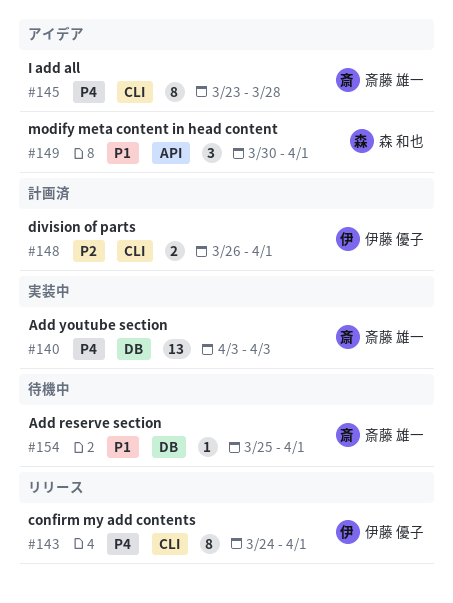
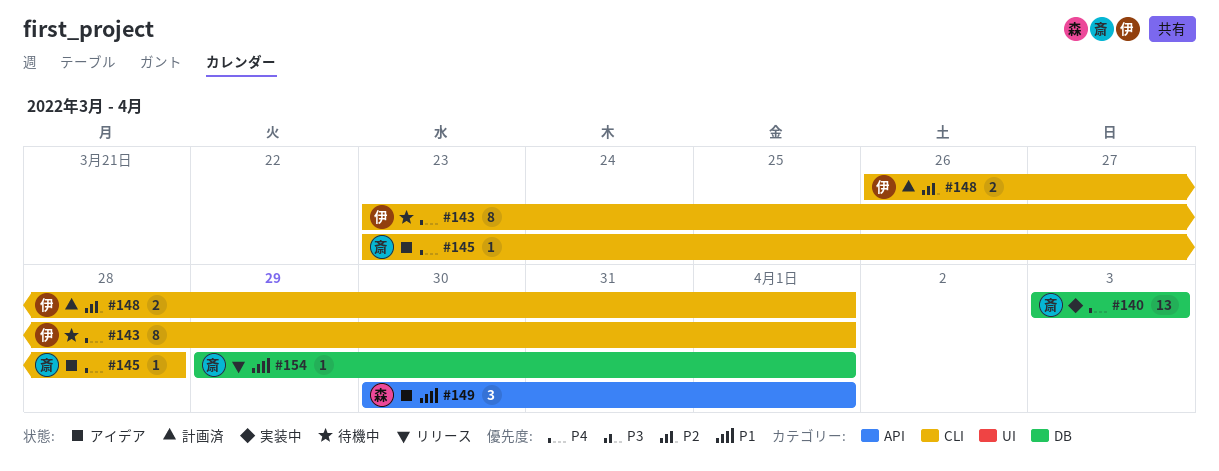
#143, status: リリース -> 待機中
#143, start: Mar 24 -> Mar 23
#145, estimate: 8 -> 1
#154, status: 待機中 -> リリース
#154, start: Mar 25 -> Mar 29

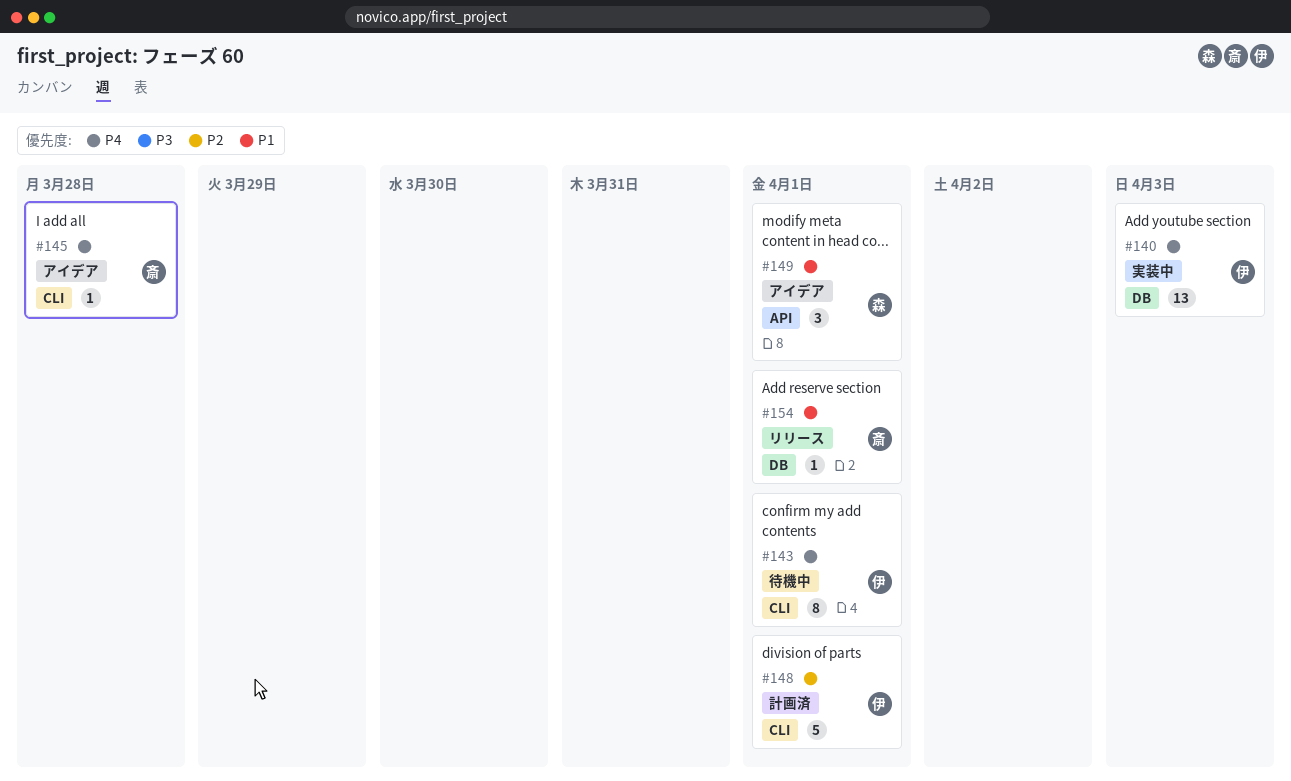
#140, owner: 斎 -> 伊
#148, estimate: 2 -> 5

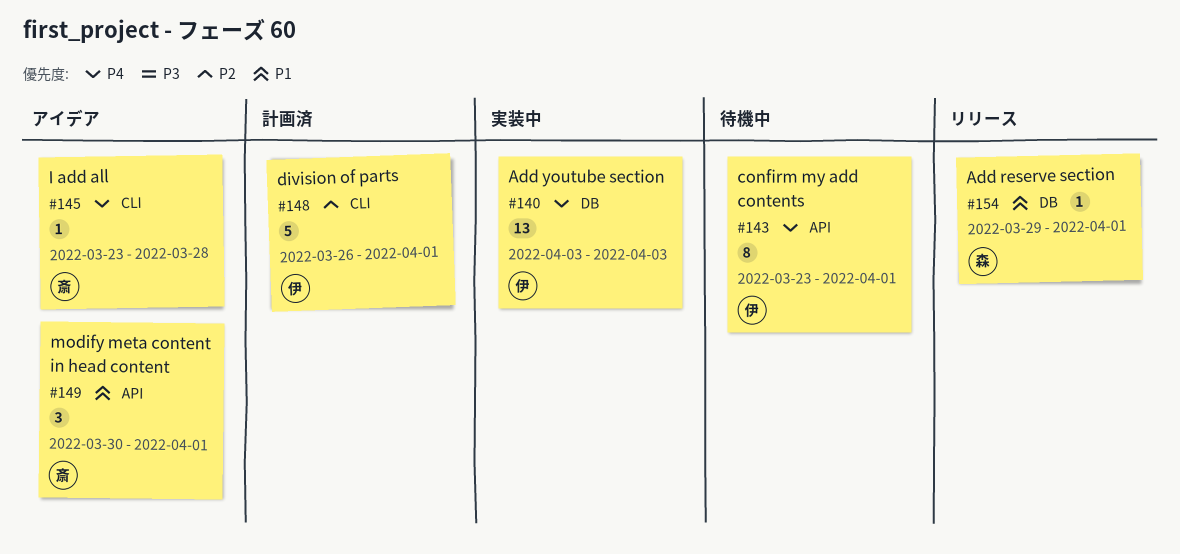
#143, label: CLI -> API
#149, owner: 森 -> 斎
#154, owner: 斎 -> 森

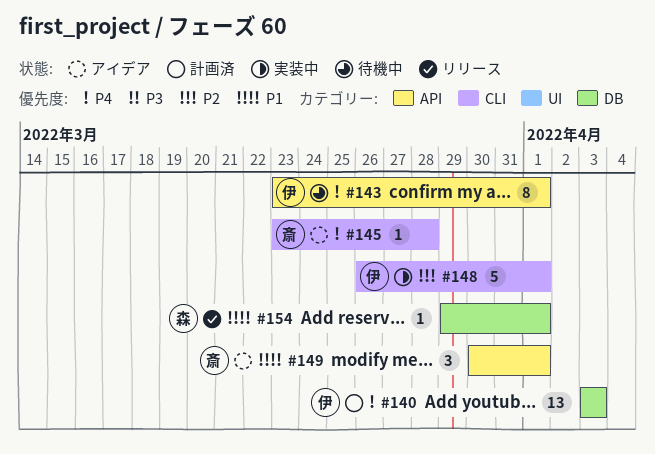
#140, status: 実装中 -> 計画済
#148, status: 計画済 -> 実装中

